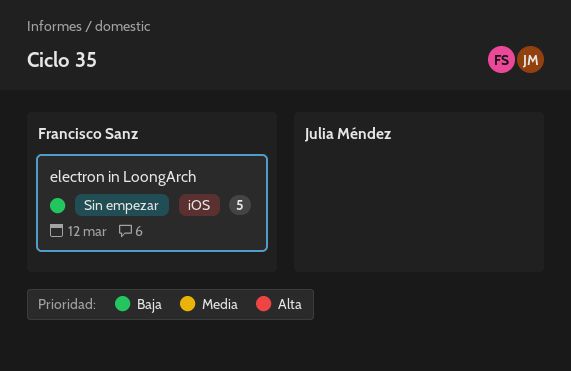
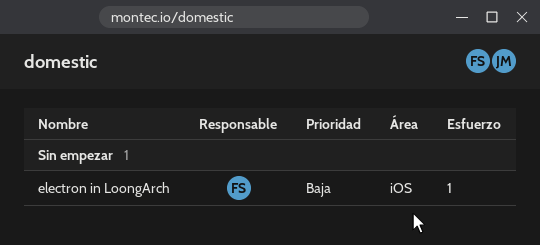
electron in LoongArch, estimate: 5 -> 1

